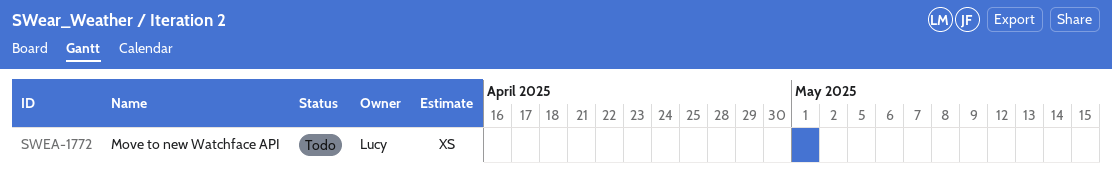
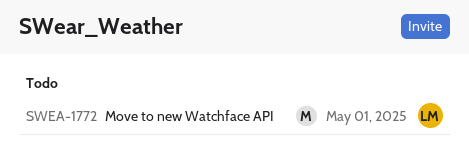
SWEA-1772, estimate: XS -> M

